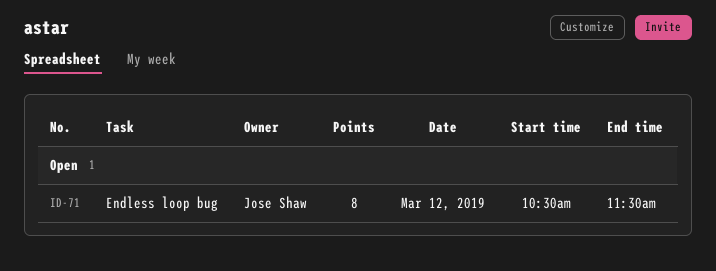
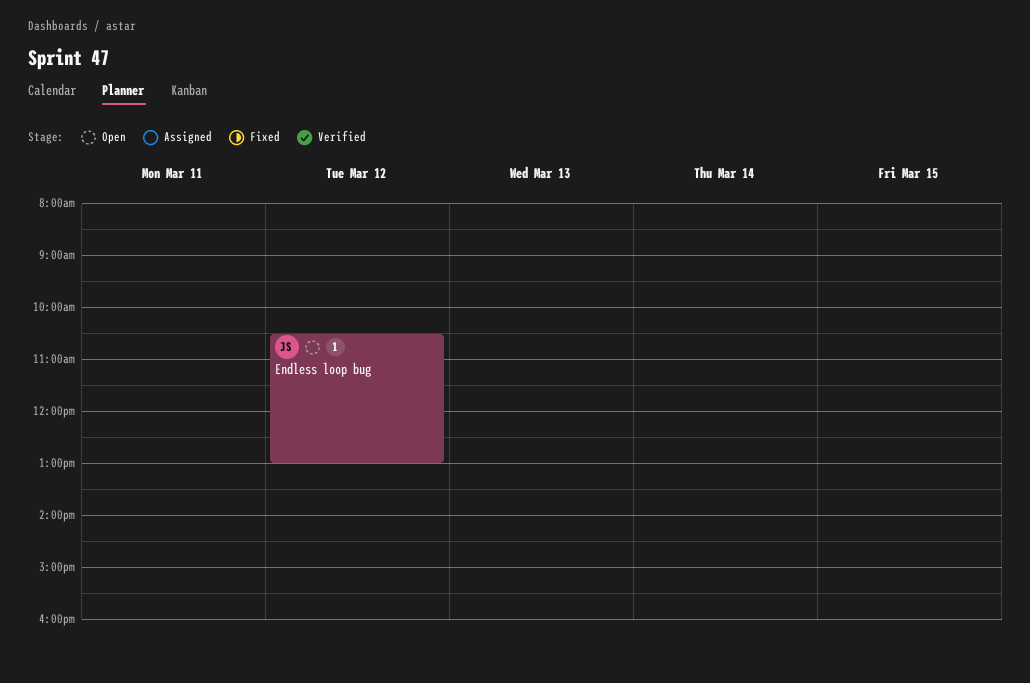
Endless loop bug, estimate: 8 -> 1
Endless loop bug, ends: 11:30 -> 13:00

